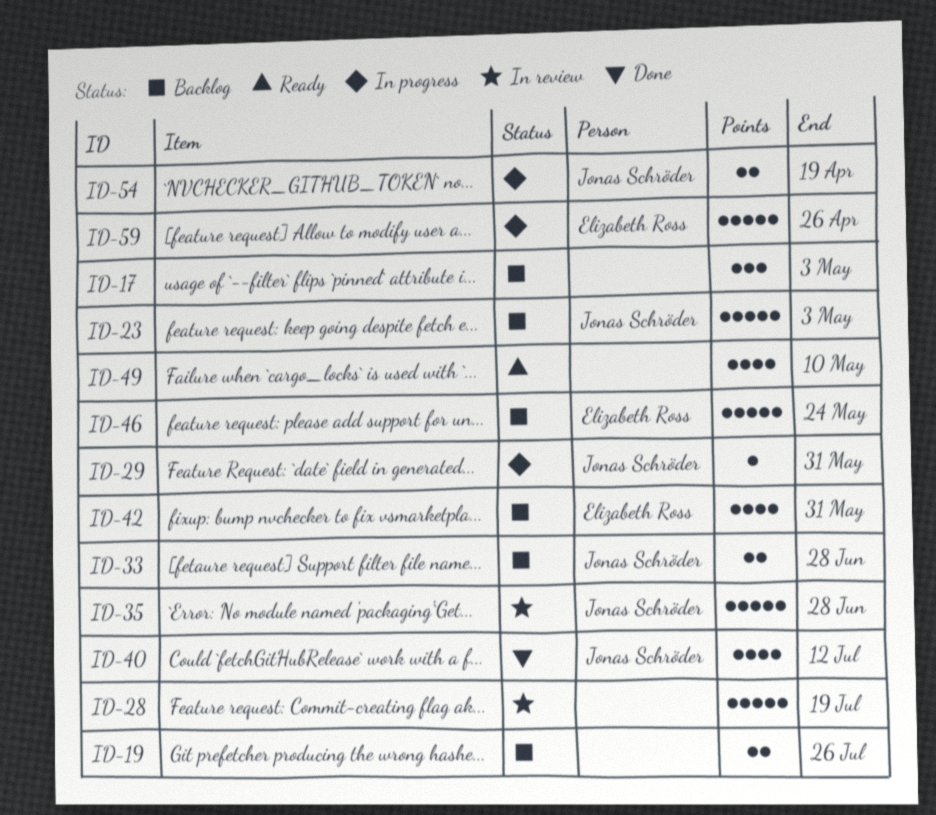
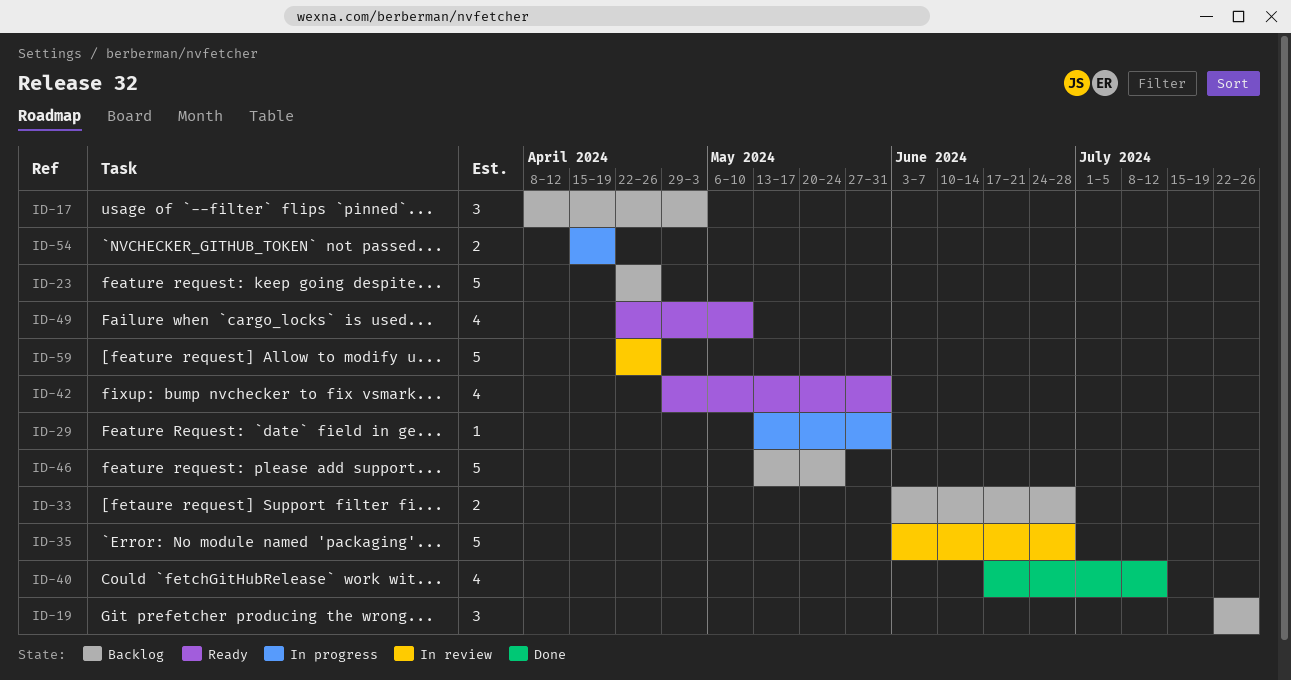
ID-19, estimate: 2 -> 3
ID-23, due: May 3 -> Apr 26
ID-28: present -> none
ID-42, status: Backlog -> Ready
ID-59, status: In progress -> In review

